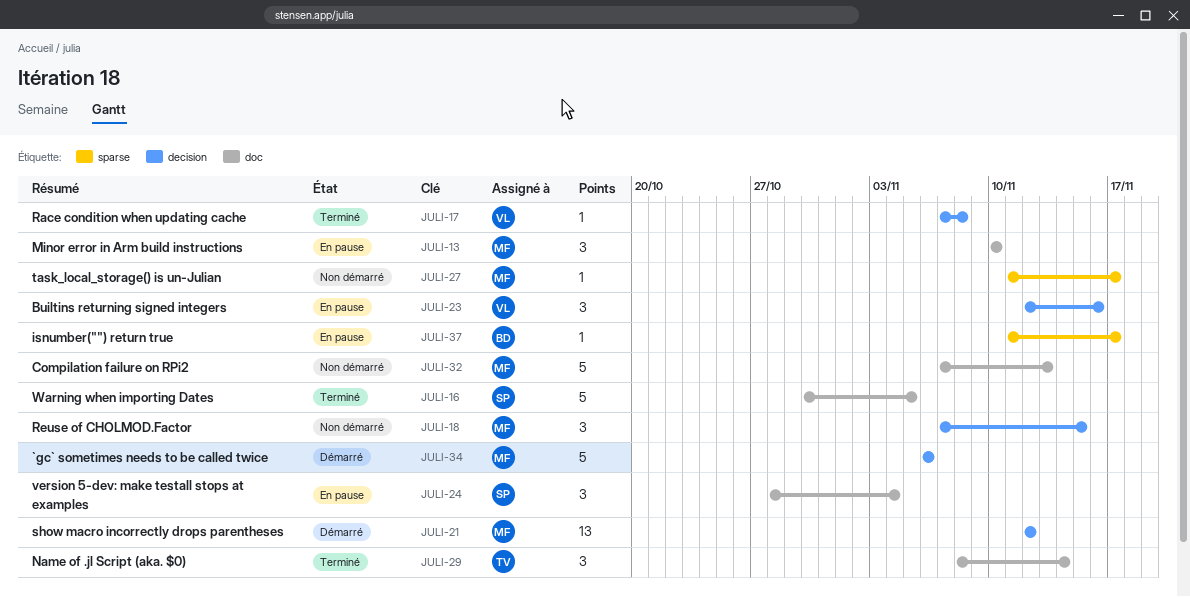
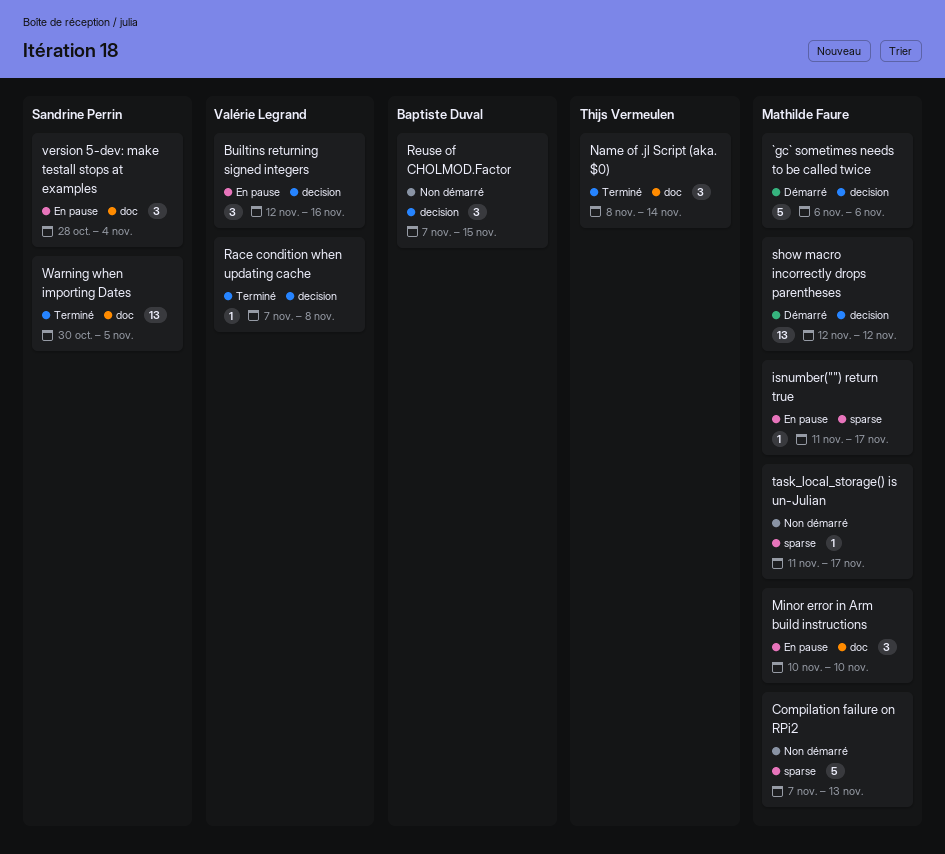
Compilation failure on RPi2, label: doc -> sparse
isnumber("") return true, owner: Baptiste Duval -> Mathilde Faure
Reuse of CHOLMOD.Factor, owner: Mathilde Faure -> Baptiste Duval
Warning when importing Dates, estimate: 5 -> 13

